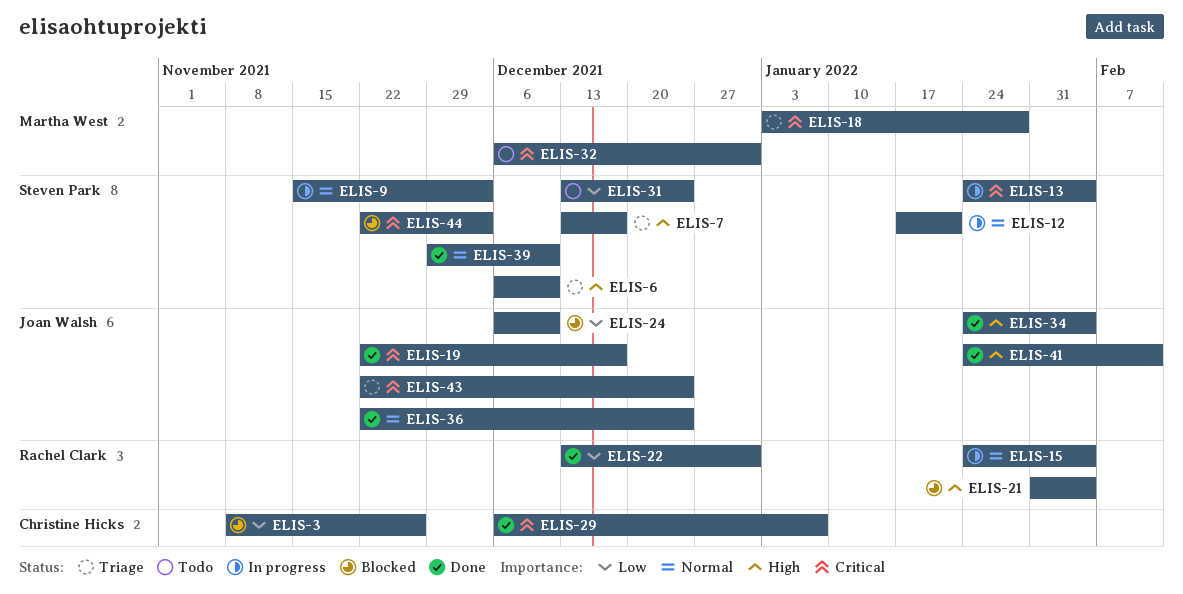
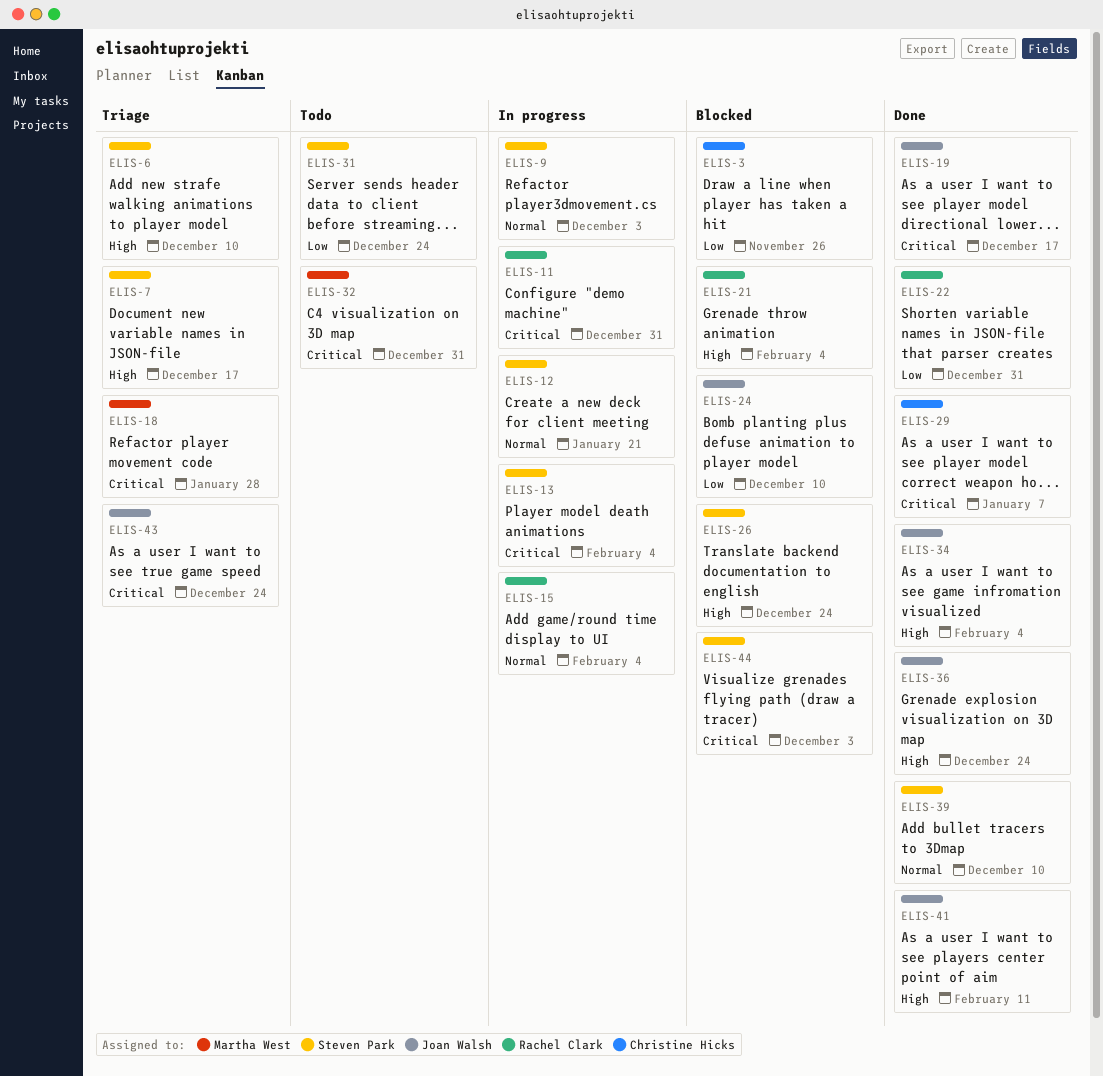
ELIS-11: none -> present
ELIS-26: none -> present
ELIS-36, priority: Normal -> High

